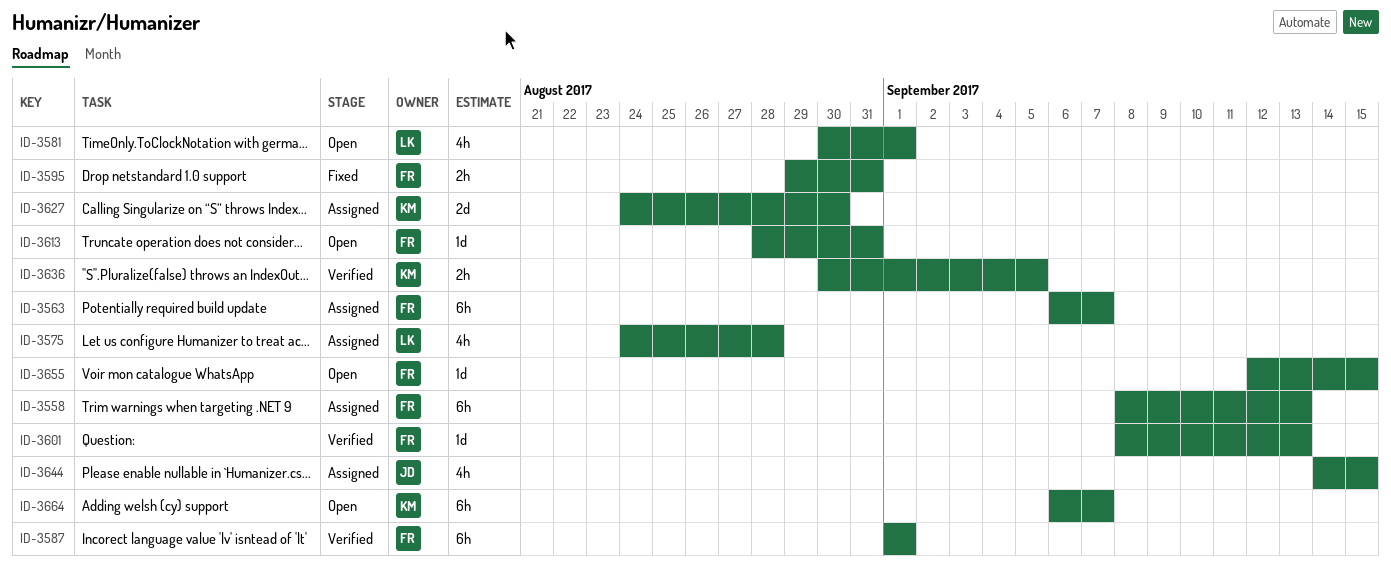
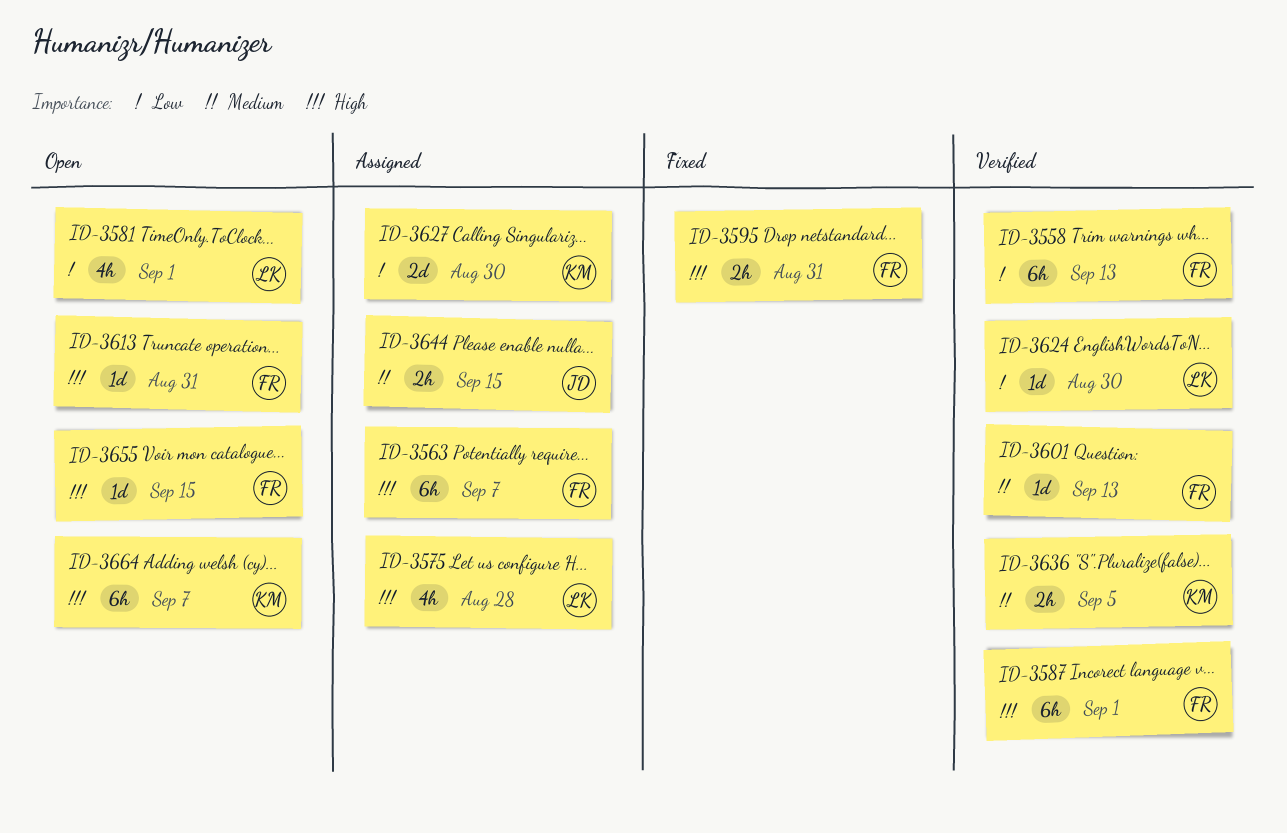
ID-3558, status: Assigned -> Verified
ID-3624: none -> present
ID-3644, estimate: 4h -> 2h

